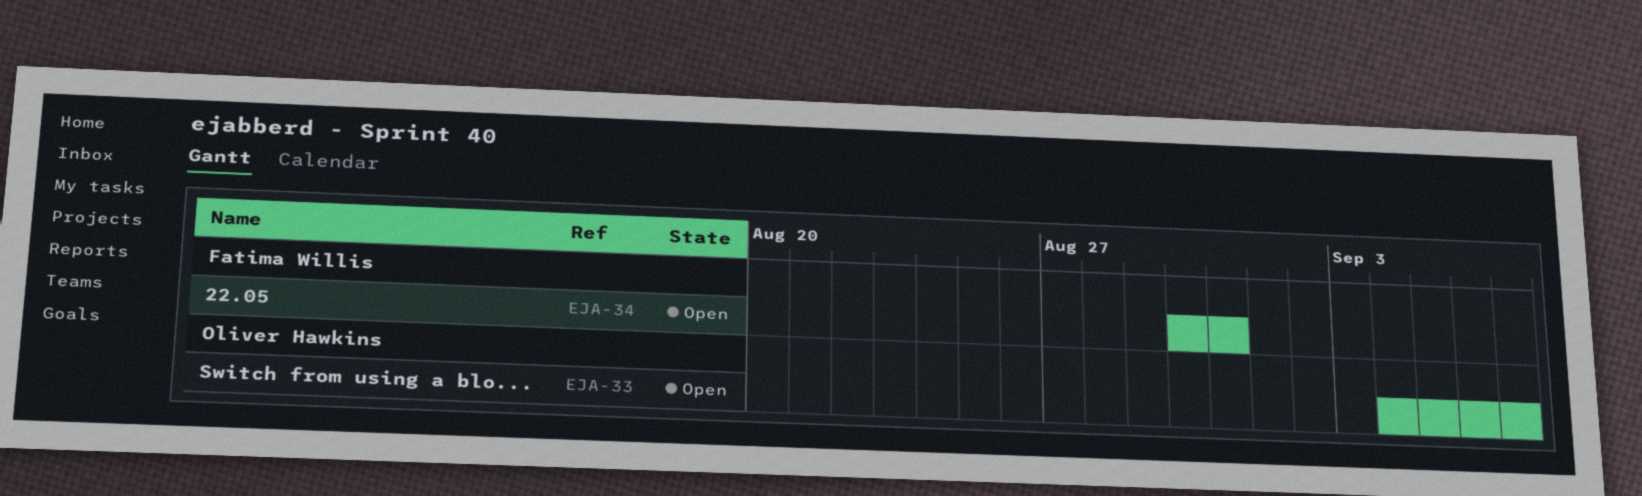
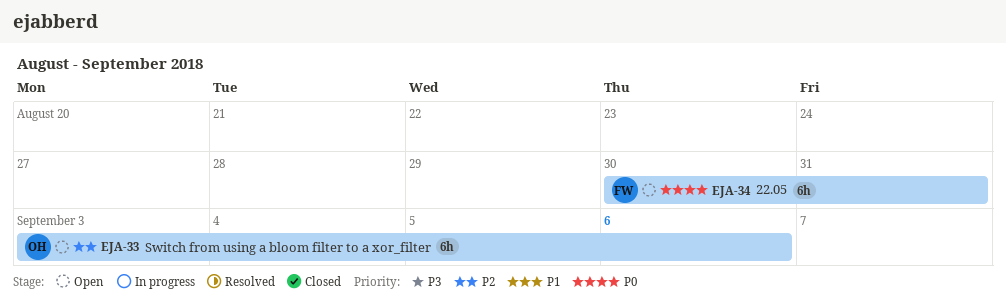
EJA-33, start: Sep 4 -> Sep 3
EJA-33, due: Sep 7 -> Sep 6

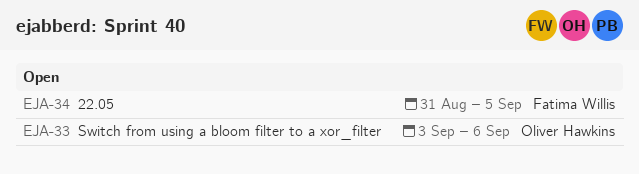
EJA-34, start: Aug 30 -> Aug 31
EJA-34, due: Aug 31 -> Sep 5

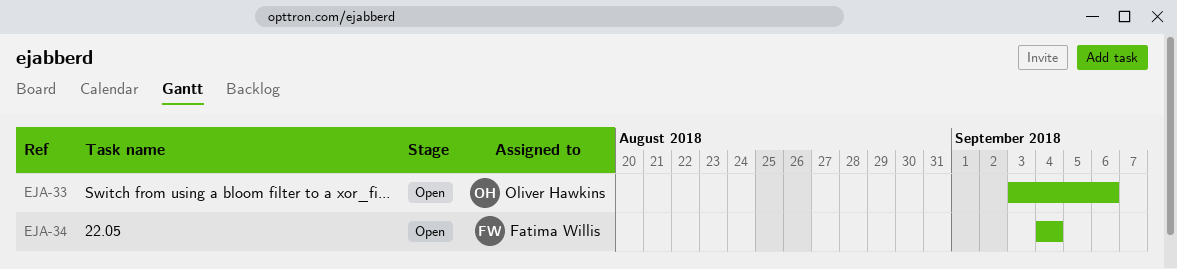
EJA-34, start: Aug 31 -> Sep 4
EJA-34, due: Sep 5 -> Sep 4

